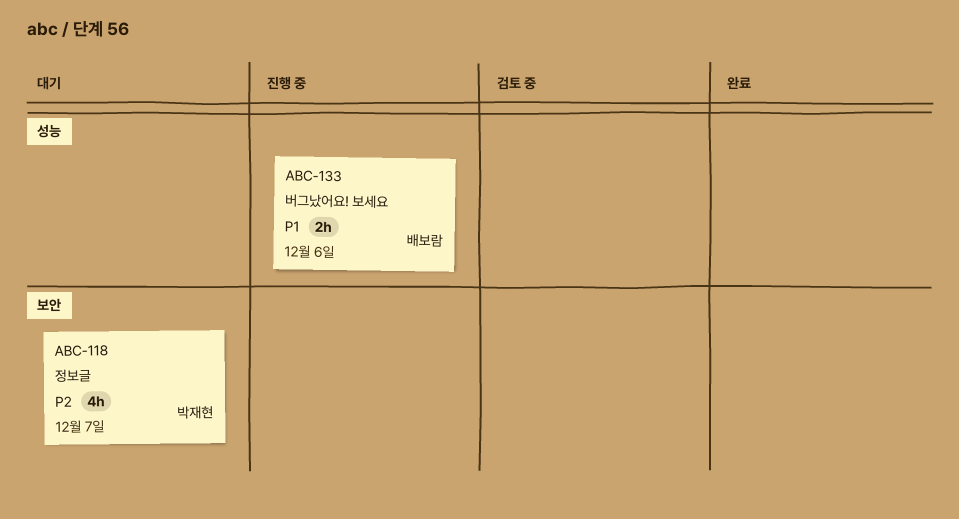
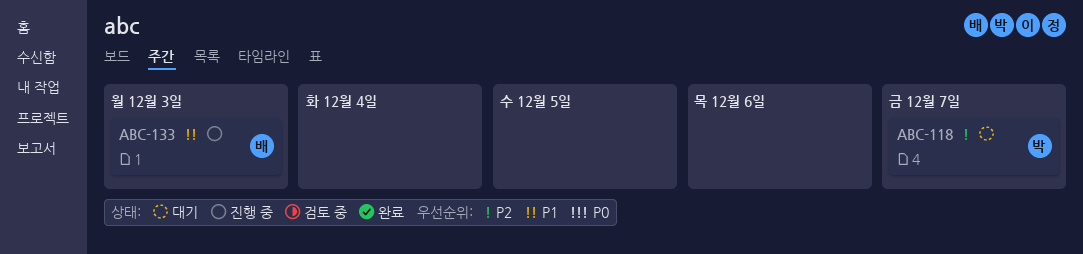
ABC-133, due: Dec 6 -> Dec 3

